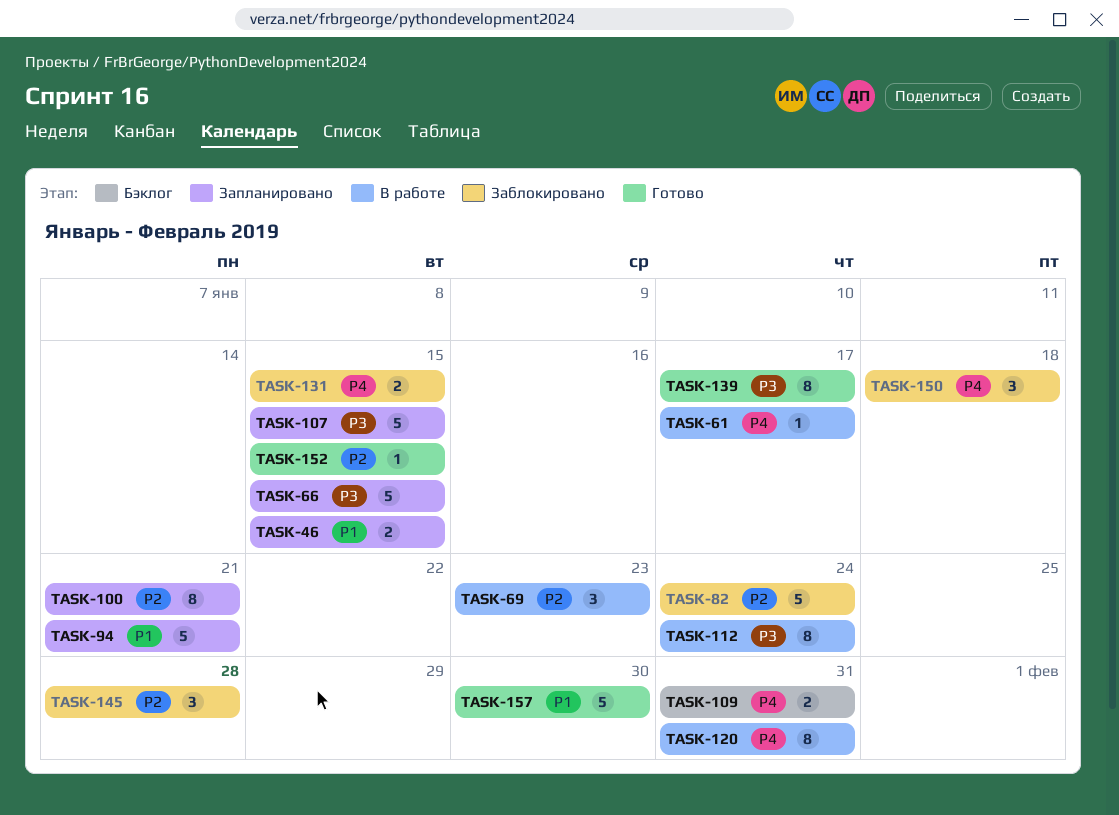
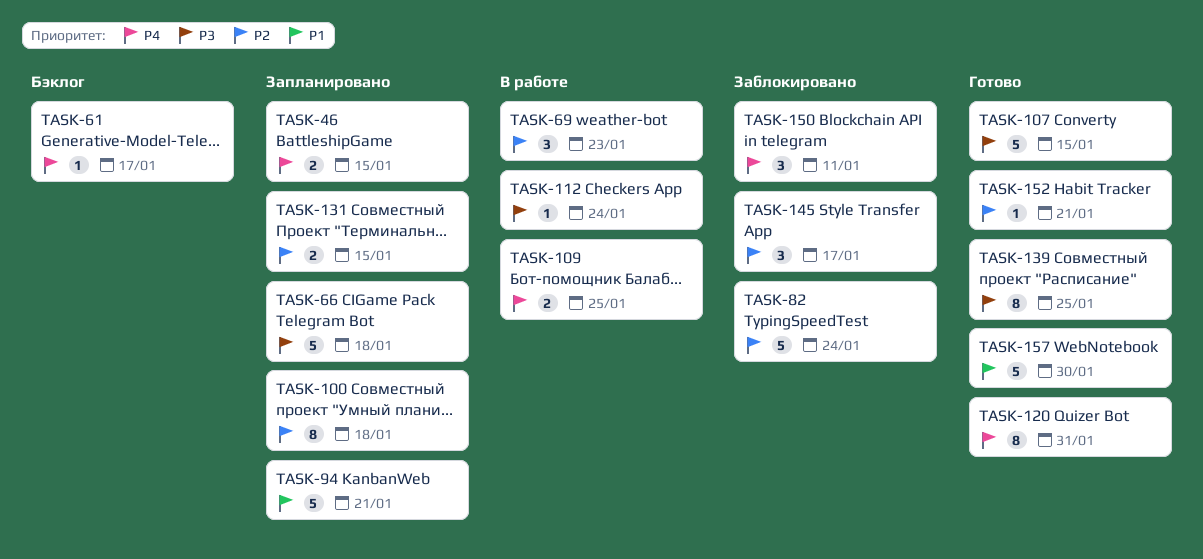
TASK-46, priority: P1 -> P4
TASK-61, status: В работе -> Бэклог
TASK-66, due: Jan 15 -> Jan 18
TASK-100, due: Jan 21 -> Jan 18
TASK-107, status: Запланировано -> Готово
TASK-109, status: Бэклог -> В работе
TASK-109, due: Jan 31 -> Jan 25
TASK-112, estimate: 8 -> 1
TASK-120, status: В работе -> Готово
TASK-131, status: Заблокировано -> Запланировано
TASK-131, priority: P4 -> P2
TASK-139, due: Jan 17 -> Jan 25
TASK-145, due: Jan 28 -> Jan 17
TASK-150, due: Jan 18 -> Jan 11
TASK-152, due: Jan 15 -> Jan 21

